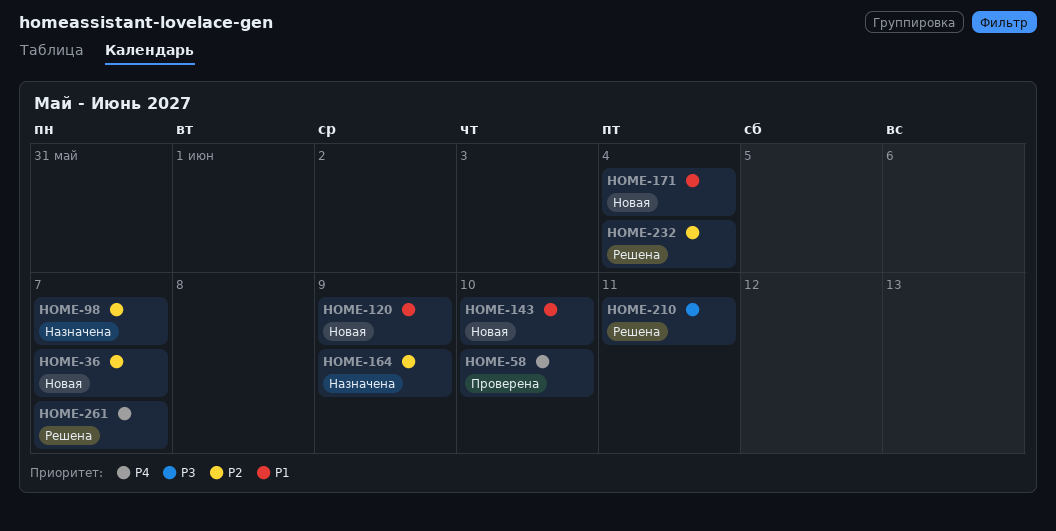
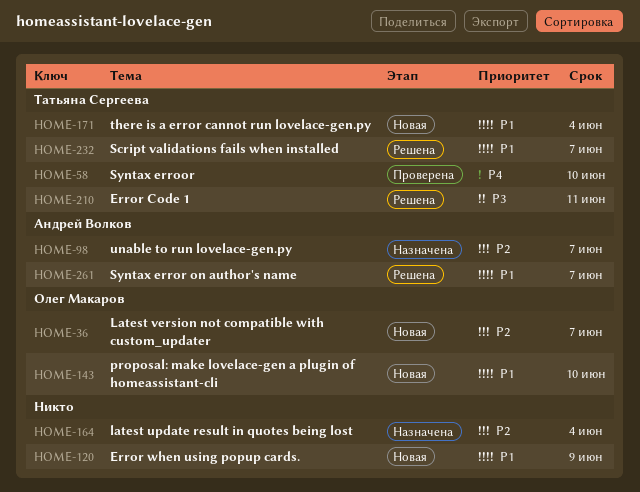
HOME-164, due: Jun 9 -> Jun 4
HOME-232, priority: P2 -> P1
HOME-232, due: Jun 4 -> Jun 7
HOME-261, priority: P4 -> P1

